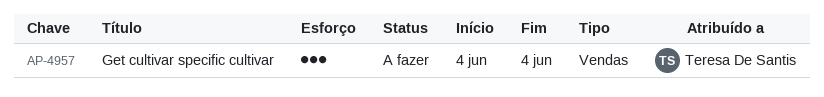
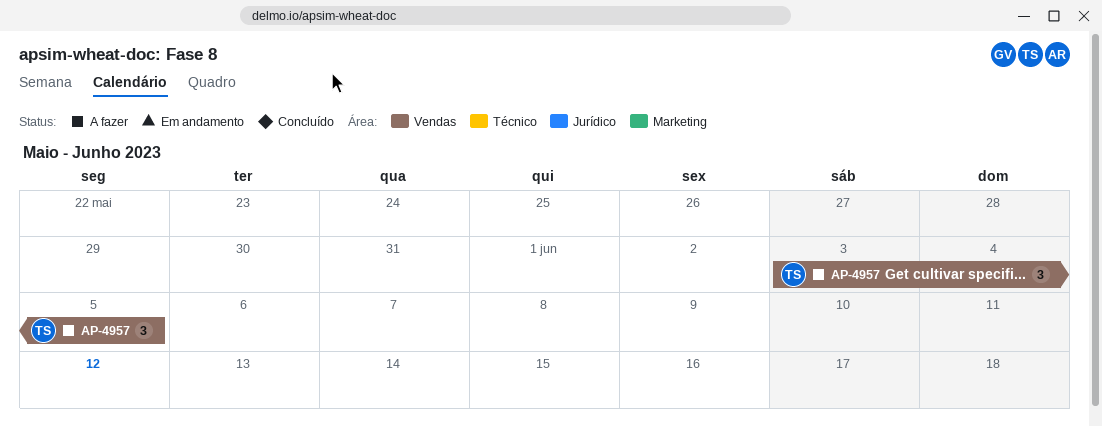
AP-4957, start: Jun 4 -> Jun 3
AP-4957, due: Jun 4 -> Jun 5

